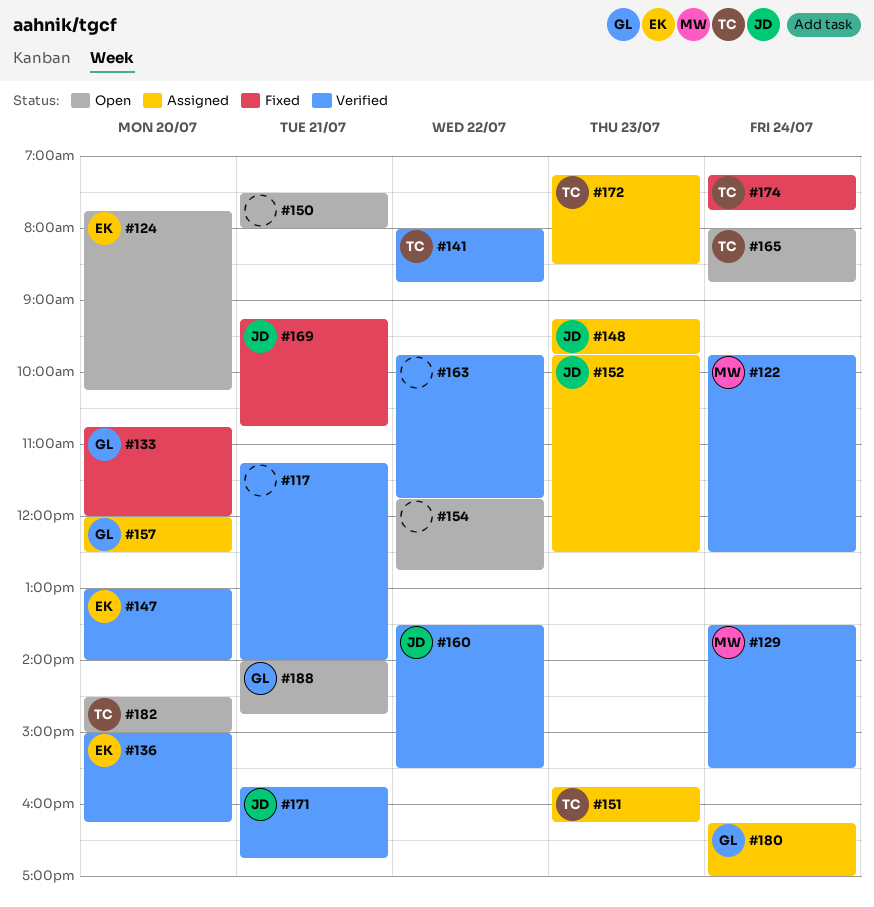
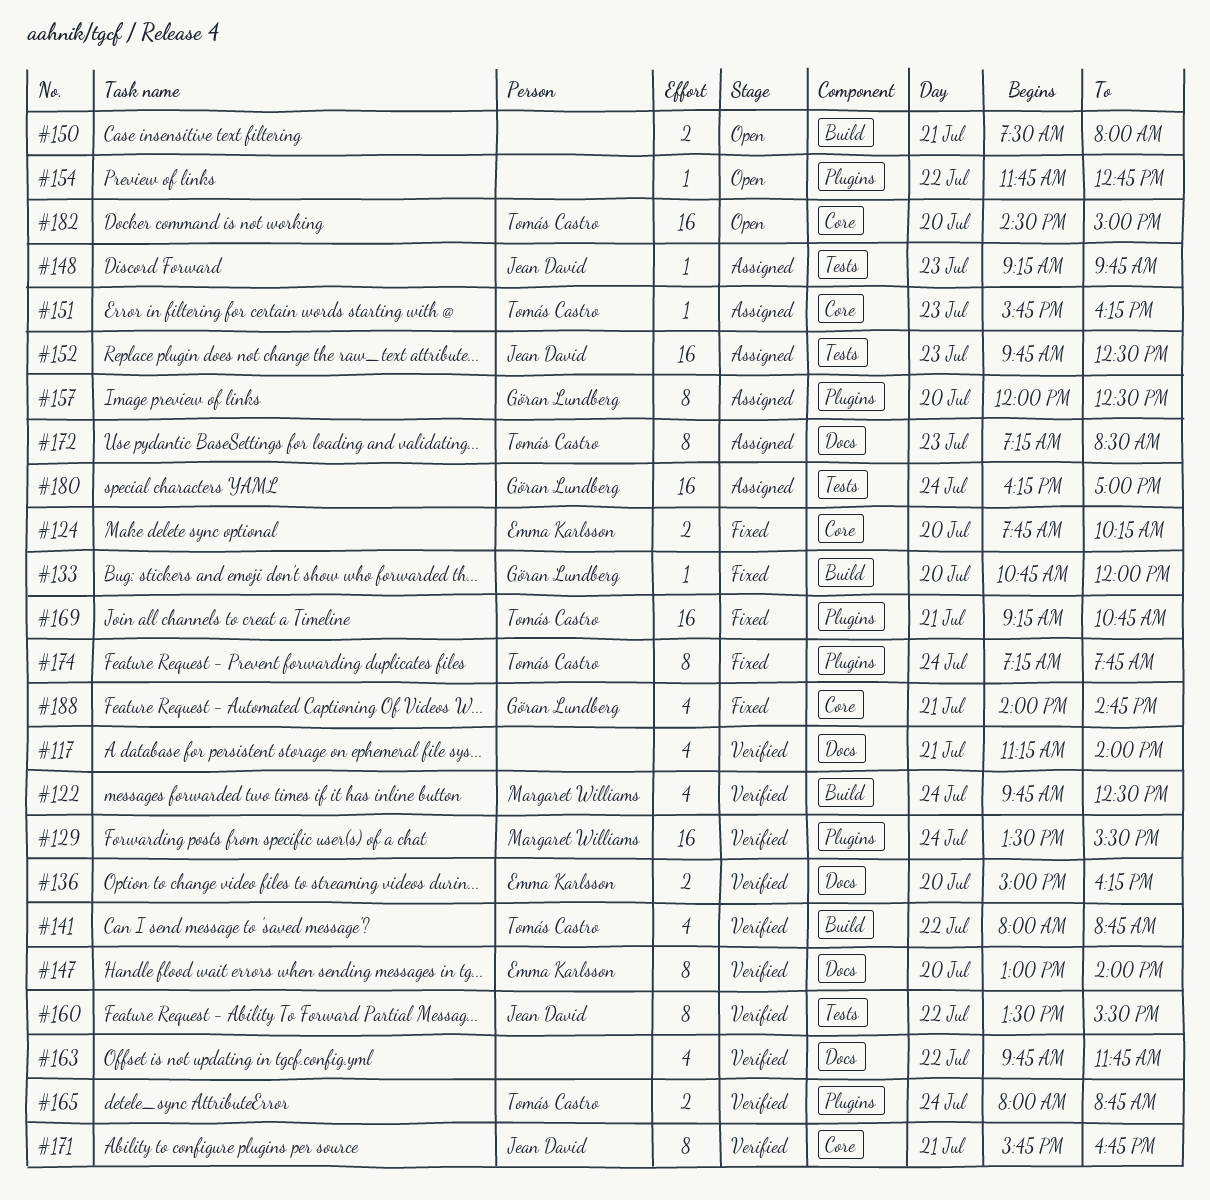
#124, status: Open -> Fixed
#165, status: Open -> Verified
#169, owner: Jean David -> Tomás Castro
#188, status: Open -> Fixed

